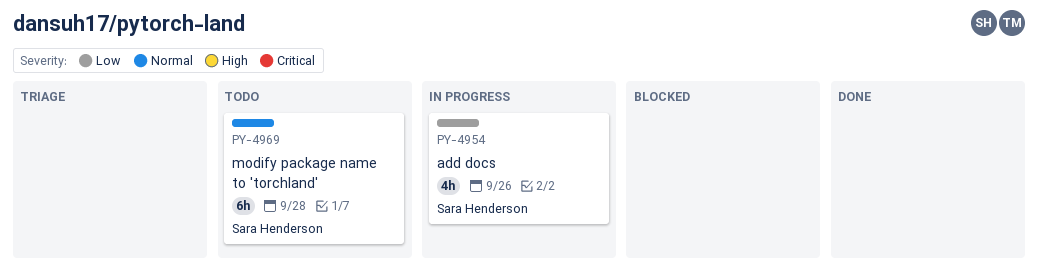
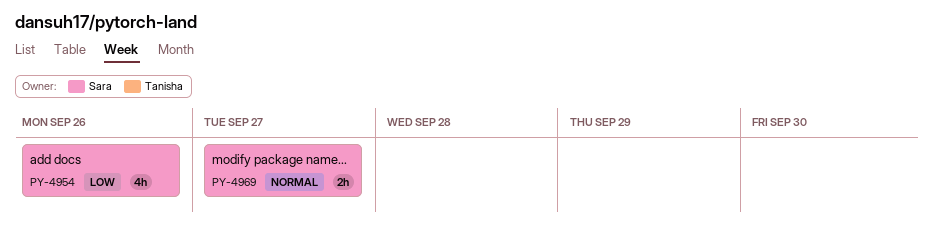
PY-4969, estimate: 6h -> 2h
PY-4969, due: Sep 28 -> Sep 27

